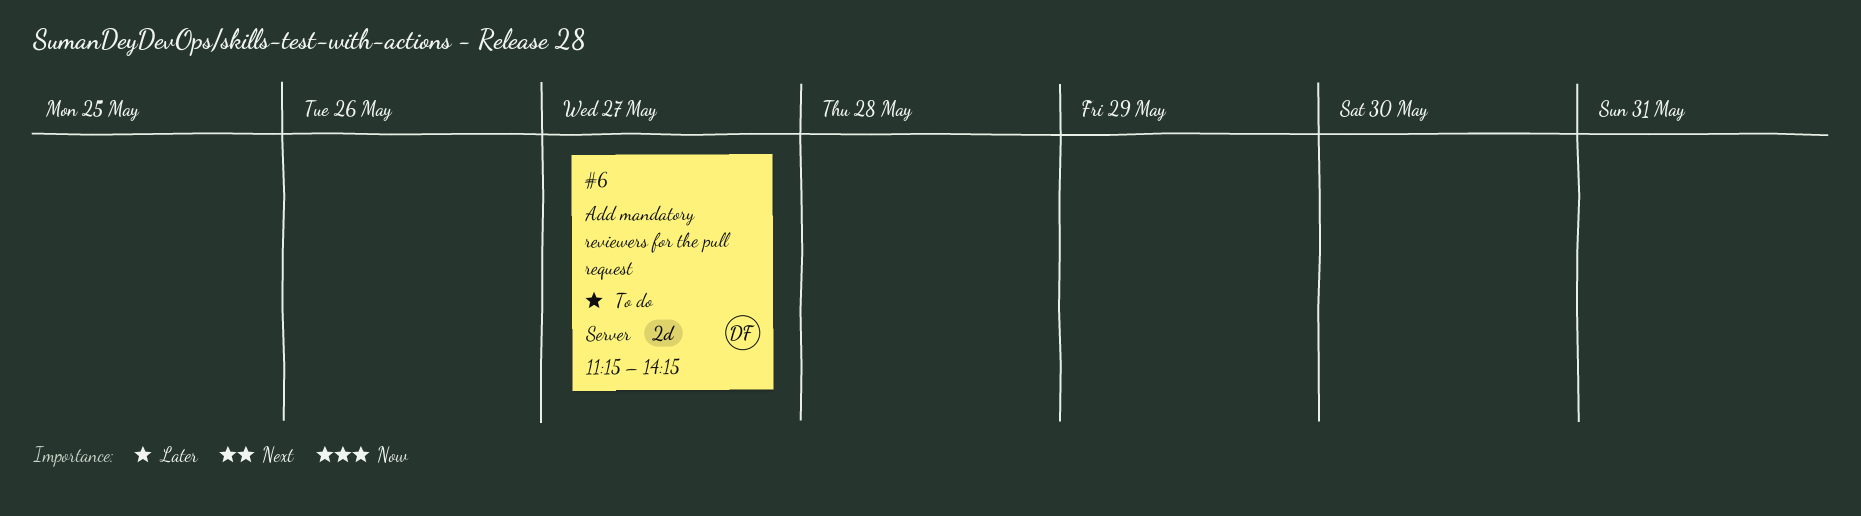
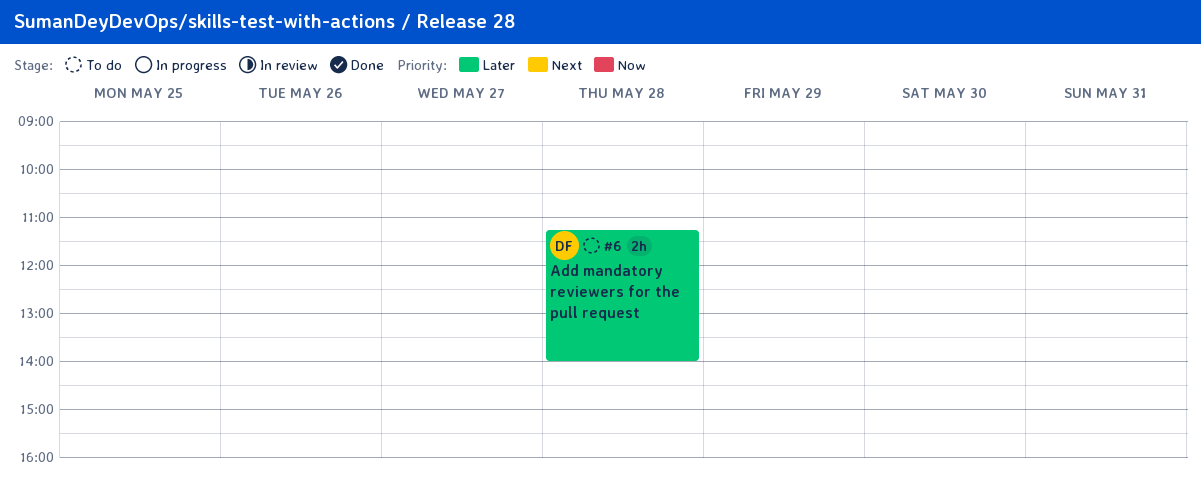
#6, estimate: 2d -> 2h
#6, day: May 27 -> May 28
#6, ends: 14:15 -> 14:00

